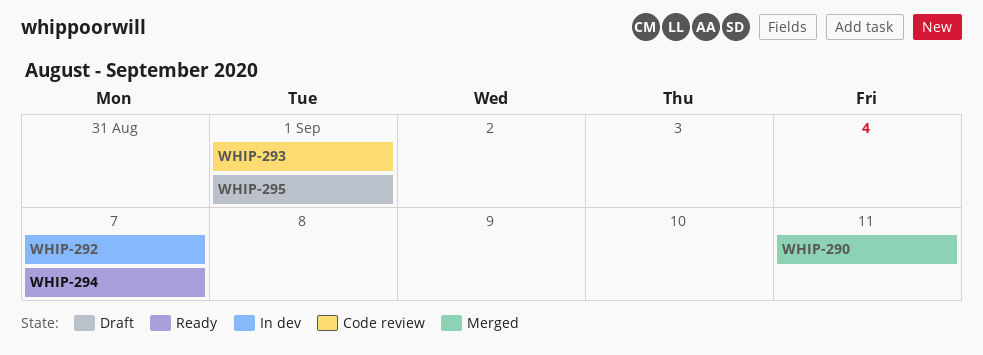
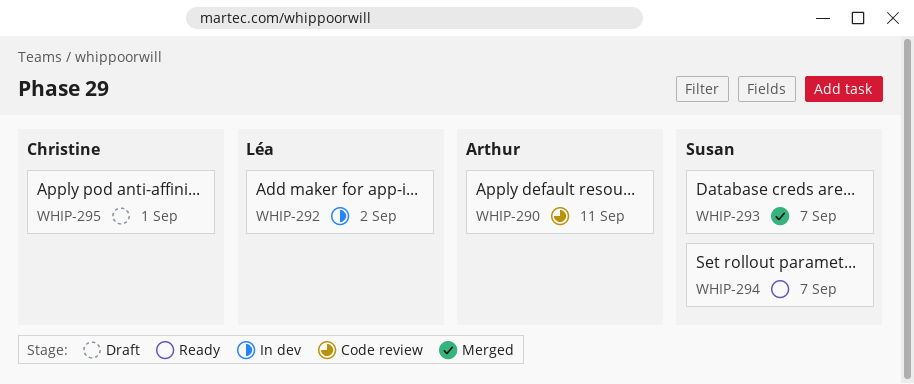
WHIP-290, status: Merged -> Code review
WHIP-292, due: Sep 7 -> Sep 2
WHIP-293, status: Code review -> Merged
WHIP-293, due: Sep 1 -> Sep 7

